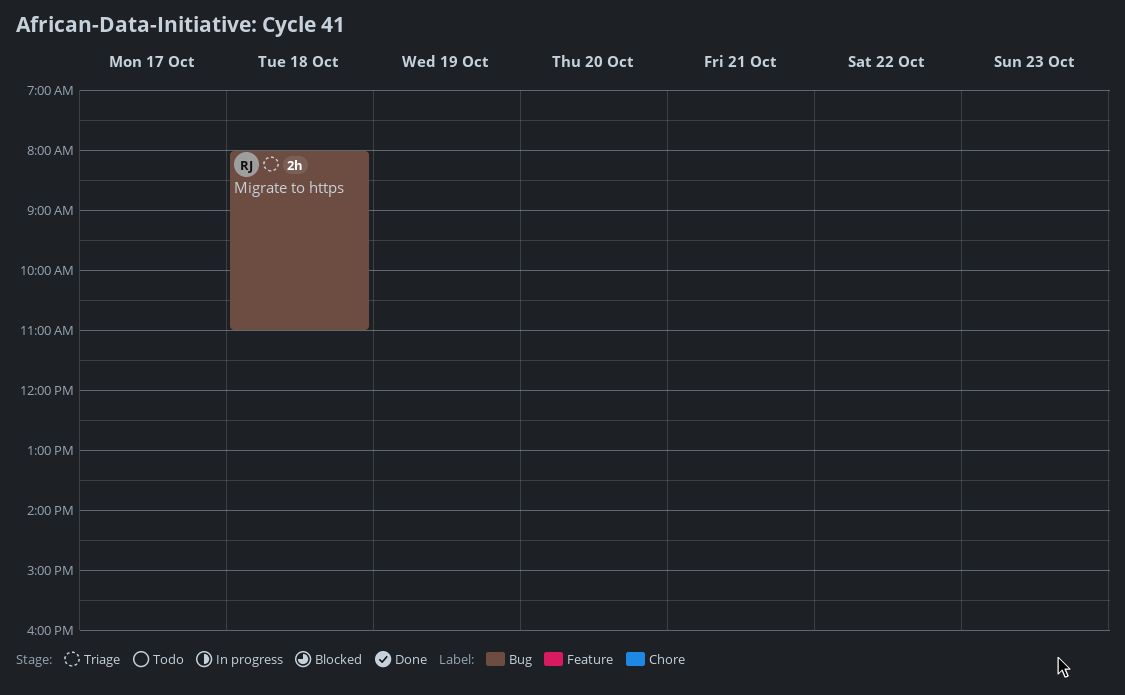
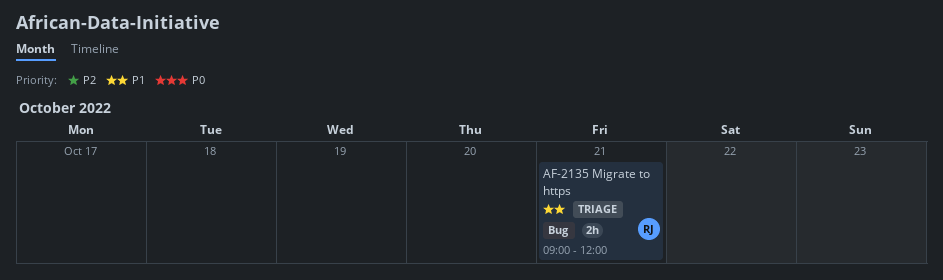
Migrate to https, day: Oct 18 -> Oct 21
Migrate to https, begins: 08:00 -> 09:00
Migrate to https, ends: 11:00 -> 12:00

